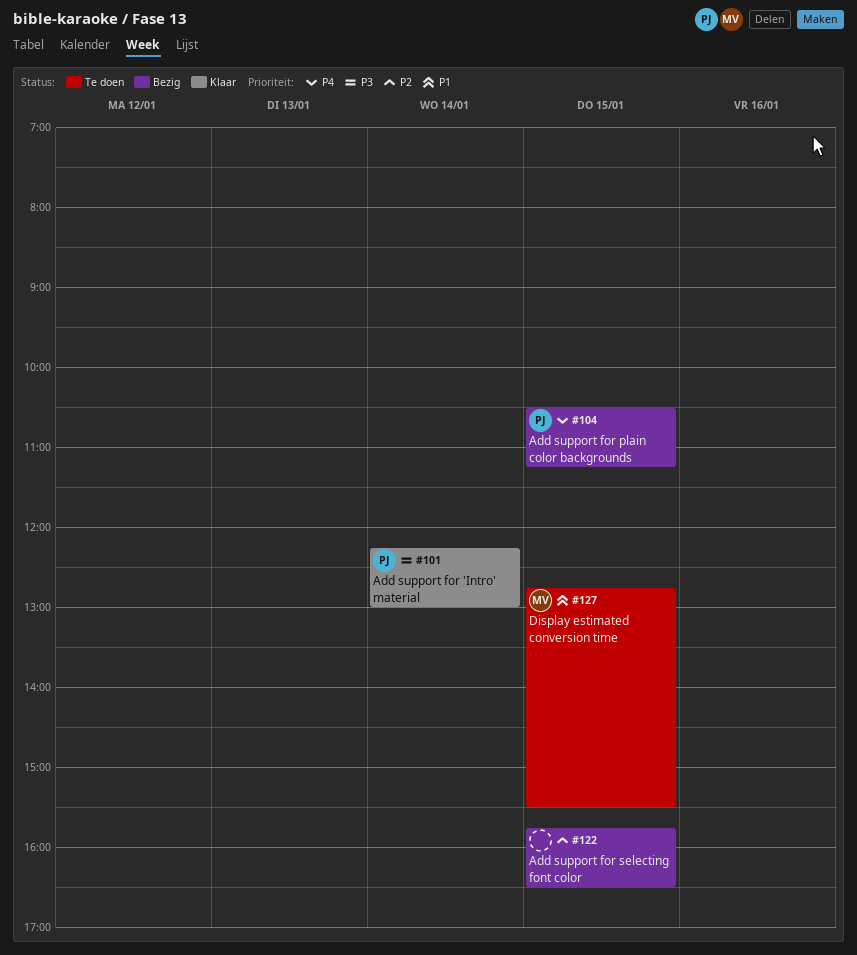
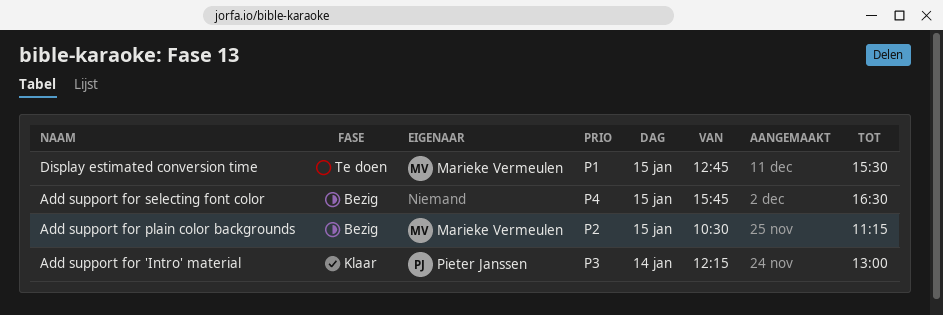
Add support for plain color backgrounds, owner: Pieter Janssen -> Marieke Vermeulen
Add support for plain color backgrounds, priority: P4 -> P2
Add support for selecting font color, priority: P2 -> P4

